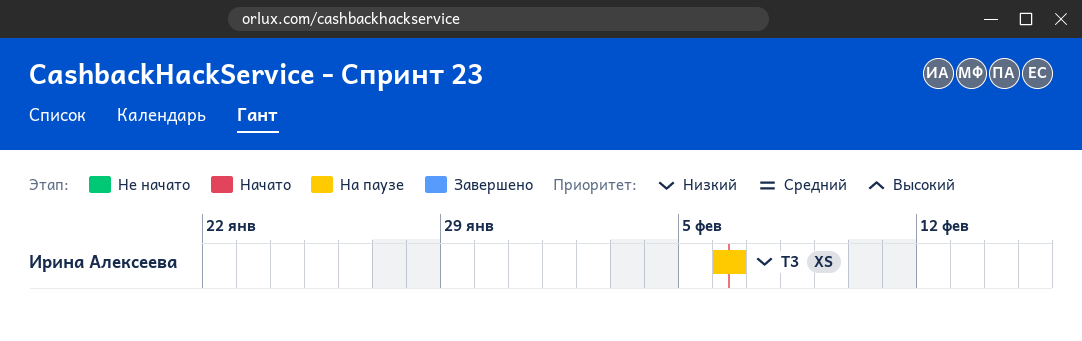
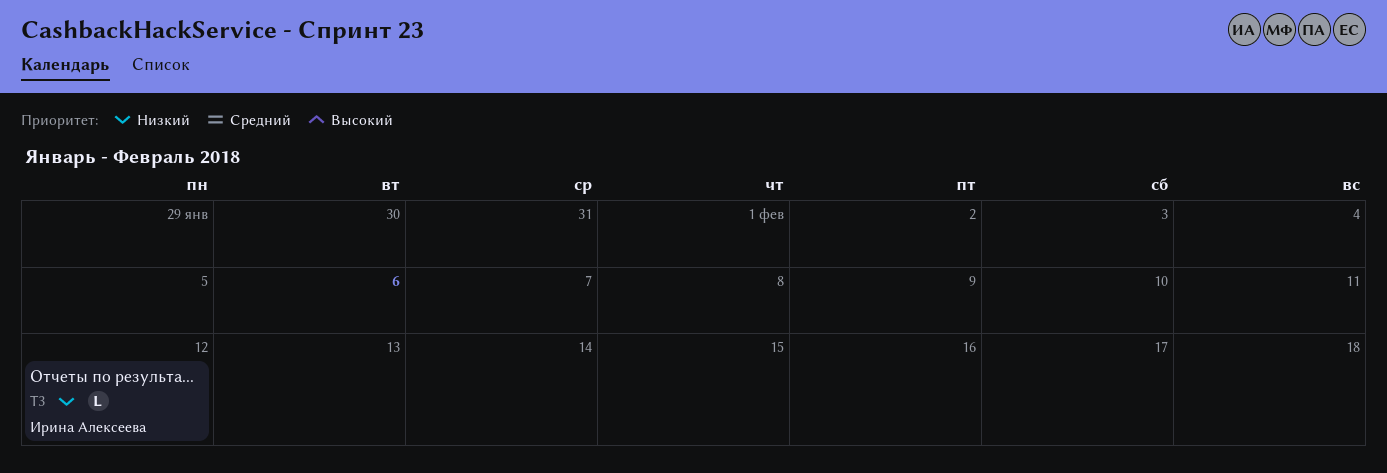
T3, estimate: XS -> L
T3, due: Feb 6 -> Feb 12

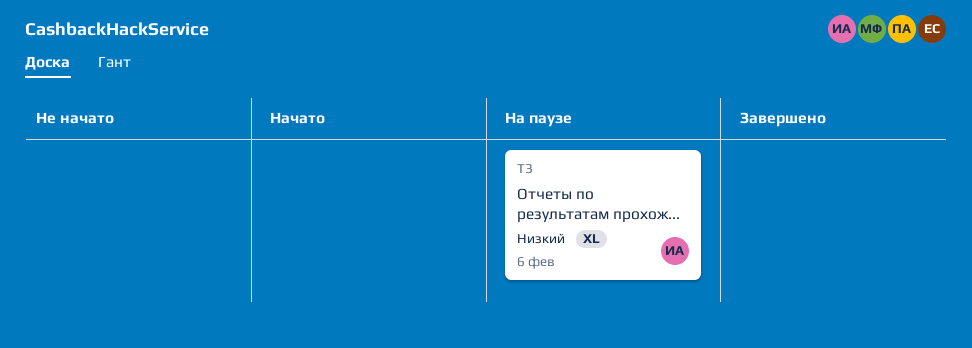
T3, estimate: L -> XL
T3, due: Feb 12 -> Feb 6

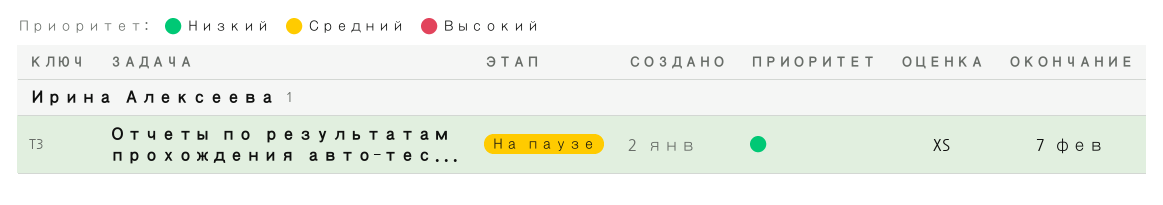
T3, estimate: XL -> XS
T3, due: Feb 6 -> Feb 7

